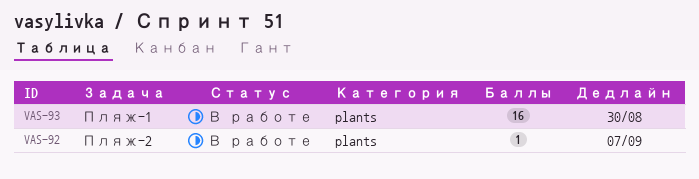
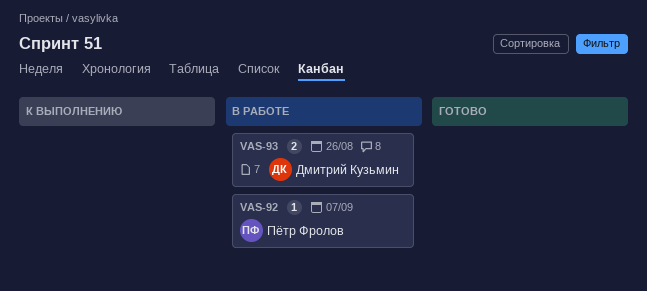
VAS-93, estimate: 16 -> 2
VAS-93, due: Aug 30 -> Aug 26

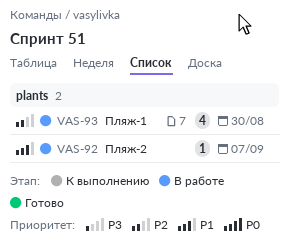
VAS-93, estimate: 2 -> 4
VAS-93, due: Aug 26 -> Aug 30

